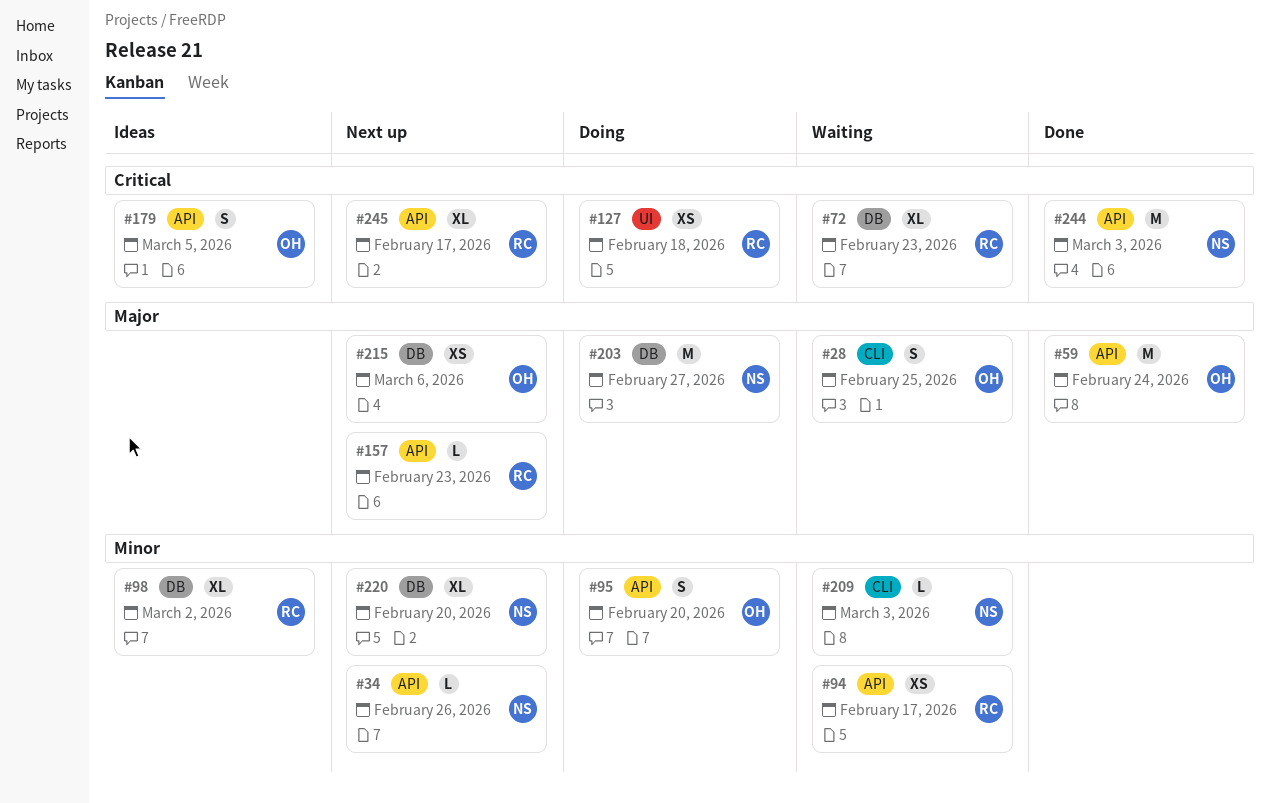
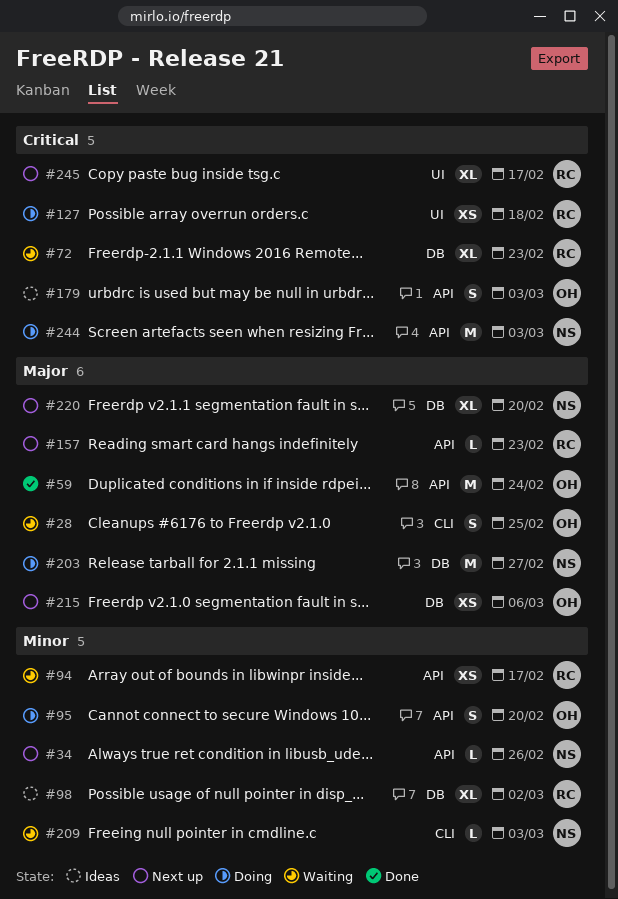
#179, due: Mar 5 -> Mar 3
#220, priority: Minor -> Major
#244, status: Done -> Doing
#245, label: API -> UI

